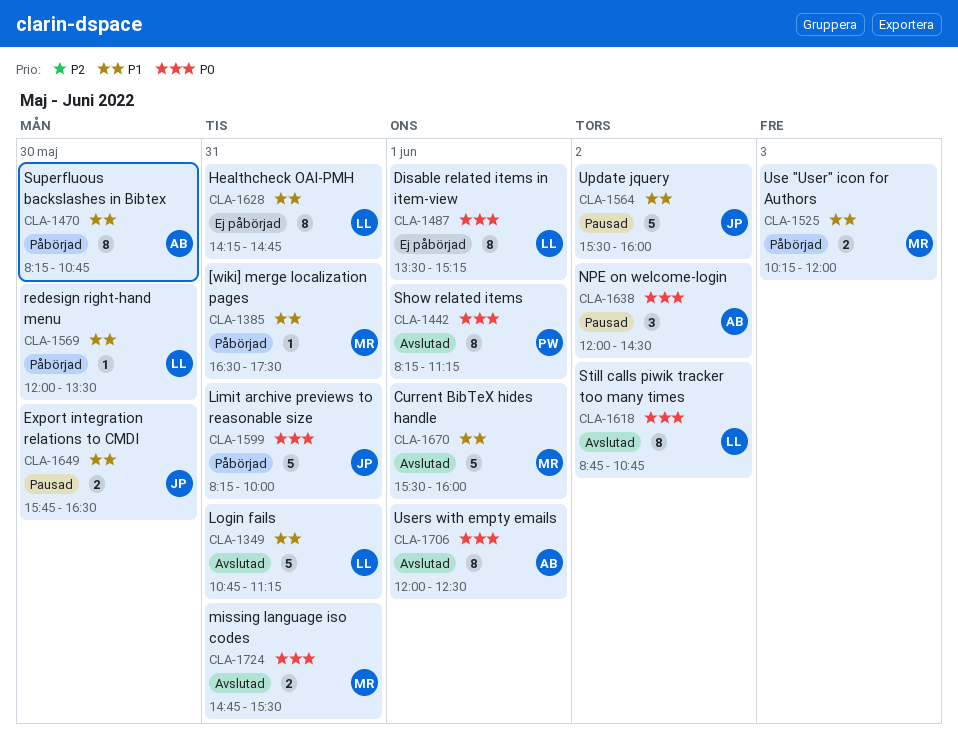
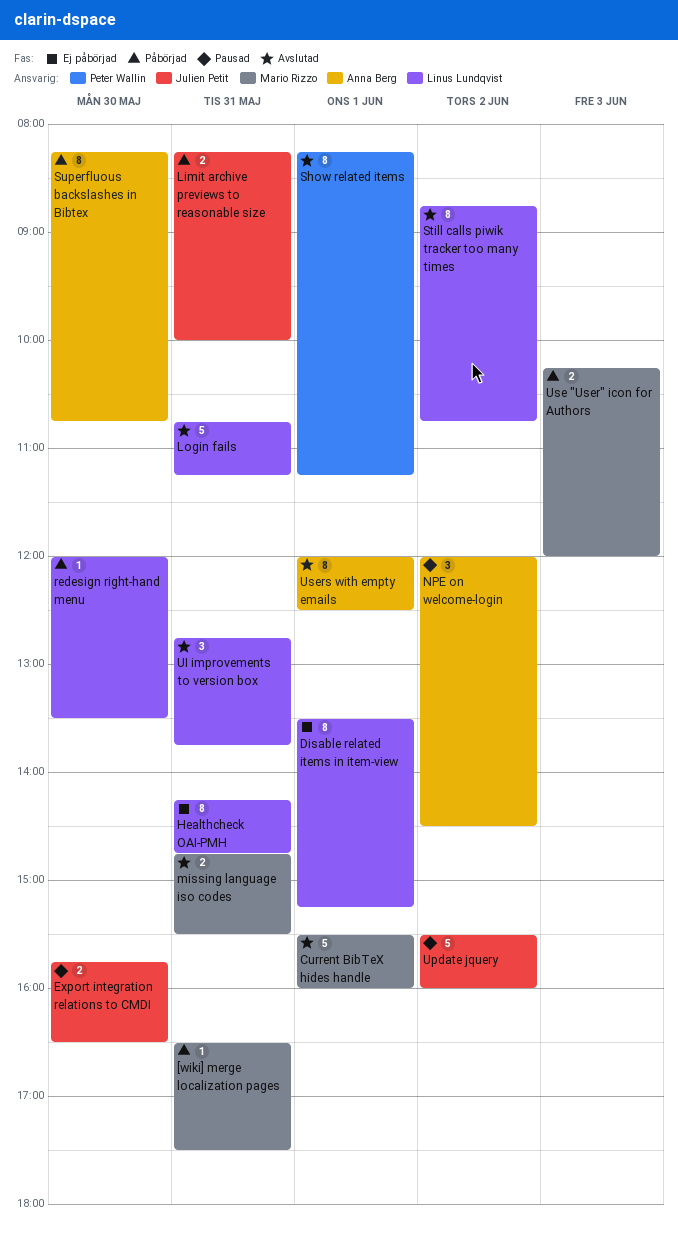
Limit archive previews to reasonable size, estimate: 5 -> 2
UI improvements to version box: none -> present

